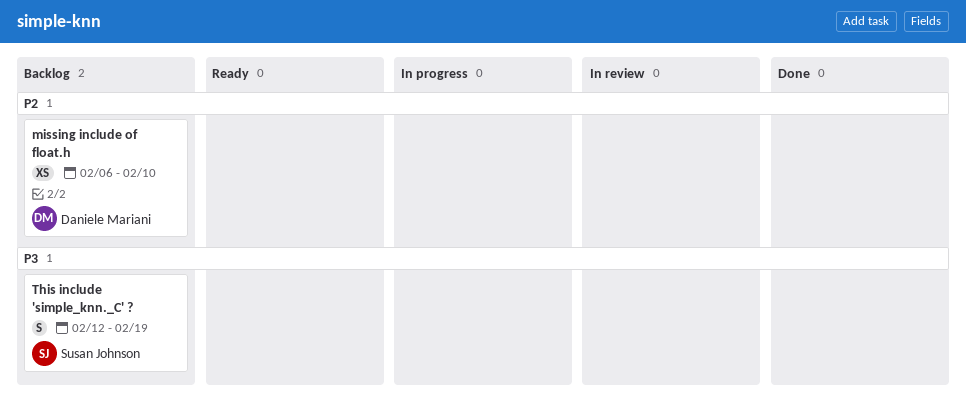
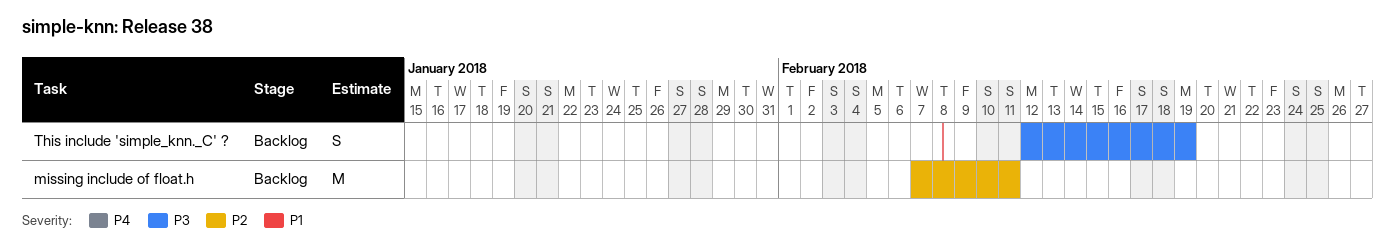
missing include of float.h, estimate: XS -> M
missing include of float.h, start: Feb 6 -> Feb 7
missing include of float.h, due: Feb 10 -> Feb 11

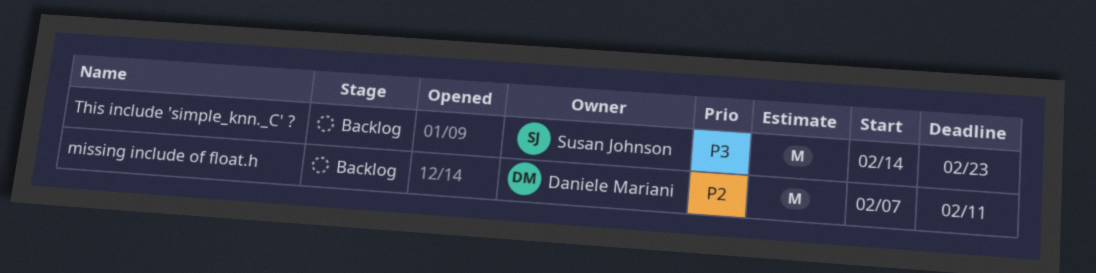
This include 'simple_knn._C' ?, estimate: S -> M
This include 'simple_knn._C' ?, start: Feb 12 -> Feb 14
This include 'simple_knn._C' ?, due: Feb 19 -> Feb 23

